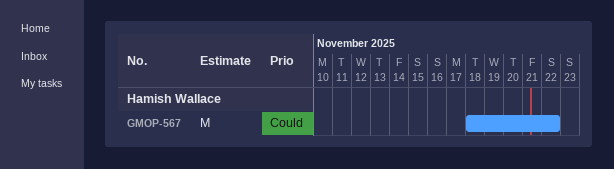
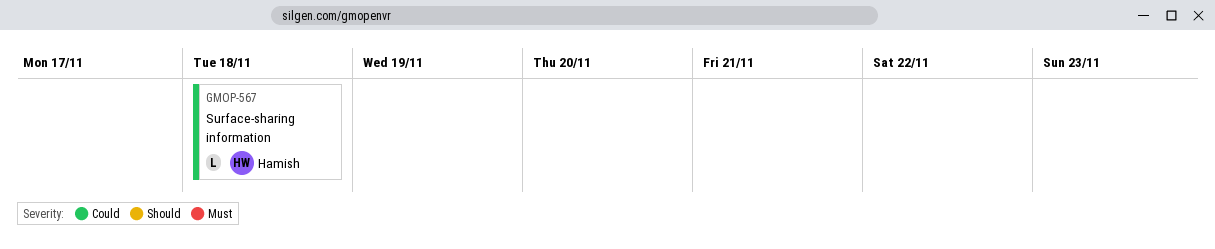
GMOP-567, estimate: M -> L
GMOP-567, due: Nov 22 -> Nov 18

